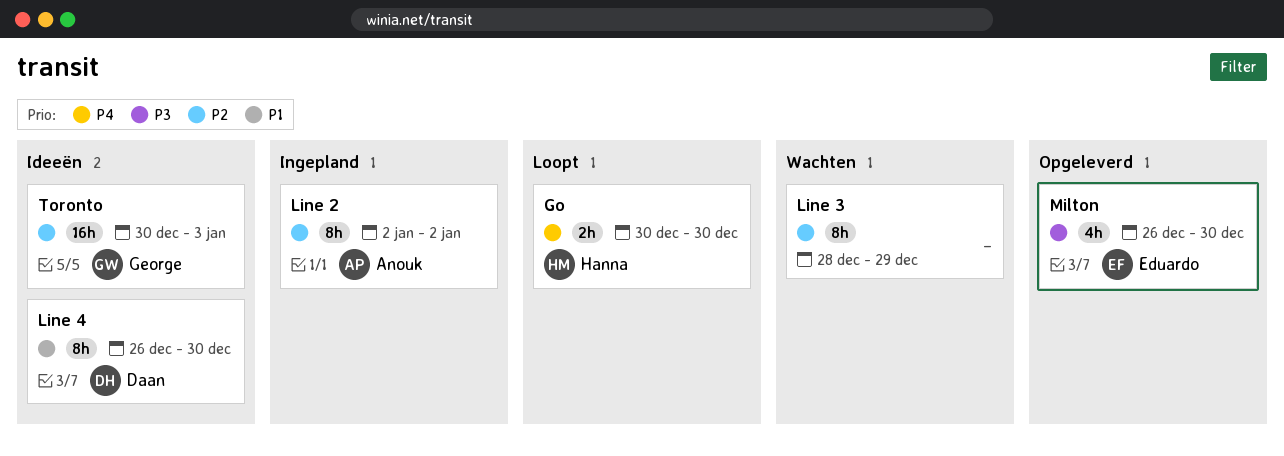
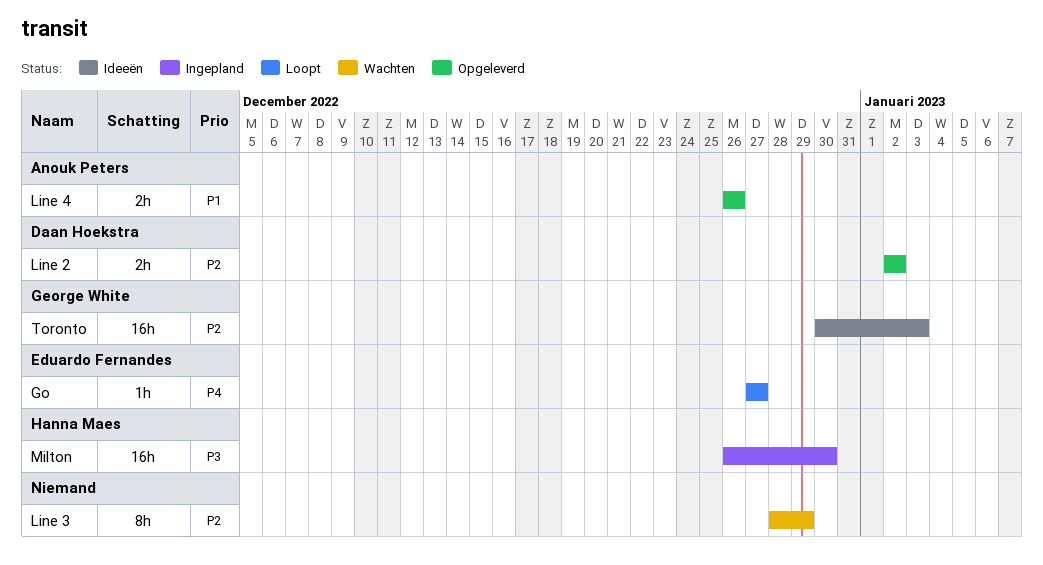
Go, owner: Hanna Maes -> Eduardo Fernandes
Go, estimate: 2h -> 1h
Go, start: Dec 30 -> Dec 27
Go, due: Dec 30 -> Dec 27
Line 2, status: Ingepland -> Opgeleverd
Line 2, owner: Anouk Peters -> Daan Hoekstra
Line 2, estimate: 8h -> 2h
Line 4, status: Ideeën -> Opgeleverd
Line 4, owner: Daan Hoekstra -> Anouk Peters
Line 4, estimate: 8h -> 2h
Line 4, due: Dec 30 -> Dec 26
Milton, status: Opgeleverd -> Ingepland
Milton, owner: Eduardo Fernandes -> Hanna Maes
Milton, estimate: 4h -> 16h

